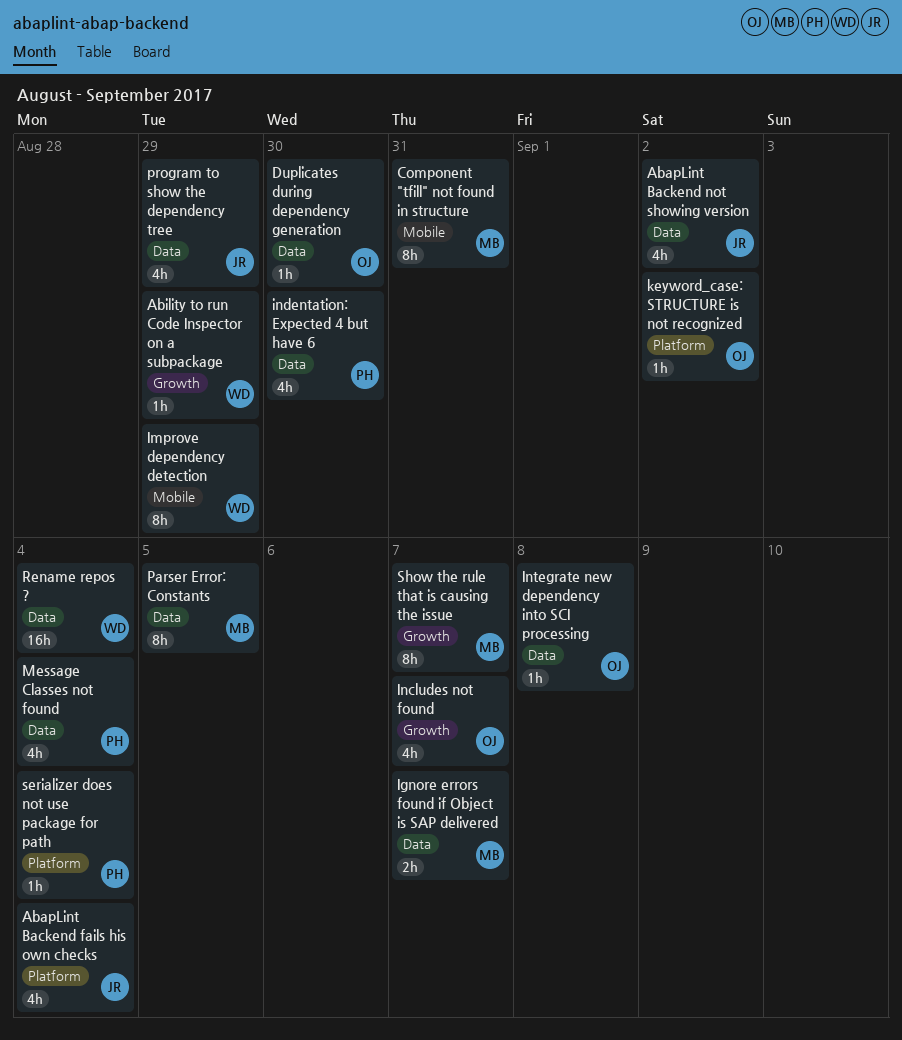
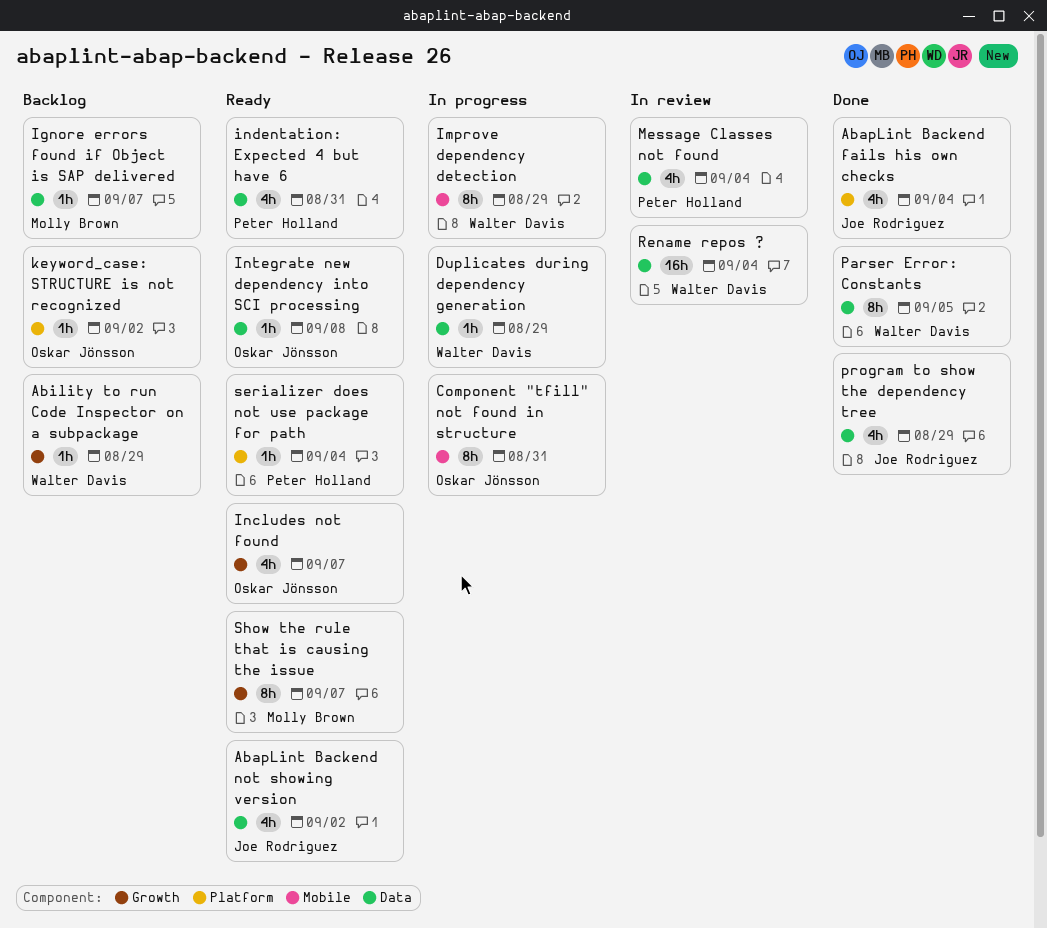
Component "tfill" not found in structure, owner: Molly Brown -> Oskar Jönsson
Duplicates during dependency generation, owner: Oskar Jönsson -> Walter Davis
Duplicates during dependency generation, due: Aug 30 -> Aug 29
Ignore errors found if Object is SAP delivered, estimate: 2h -> 1h
indentation: Expected 4 but have 6, due: Aug 30 -> Aug 31
Parser Error: Constants, owner: Molly Brown -> Walter Davis

